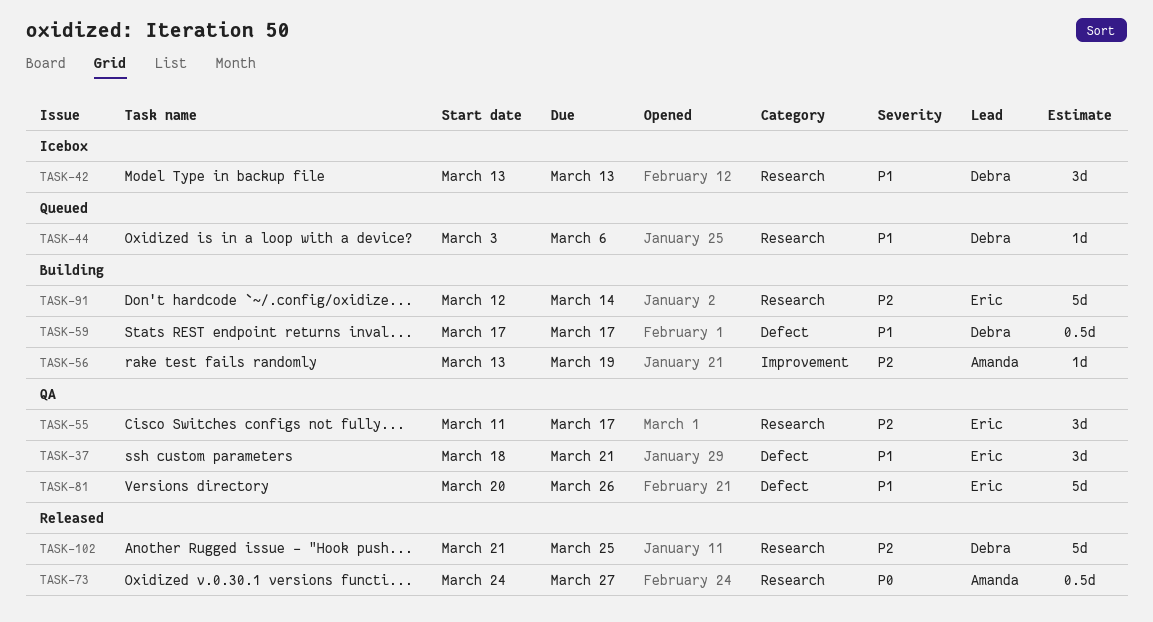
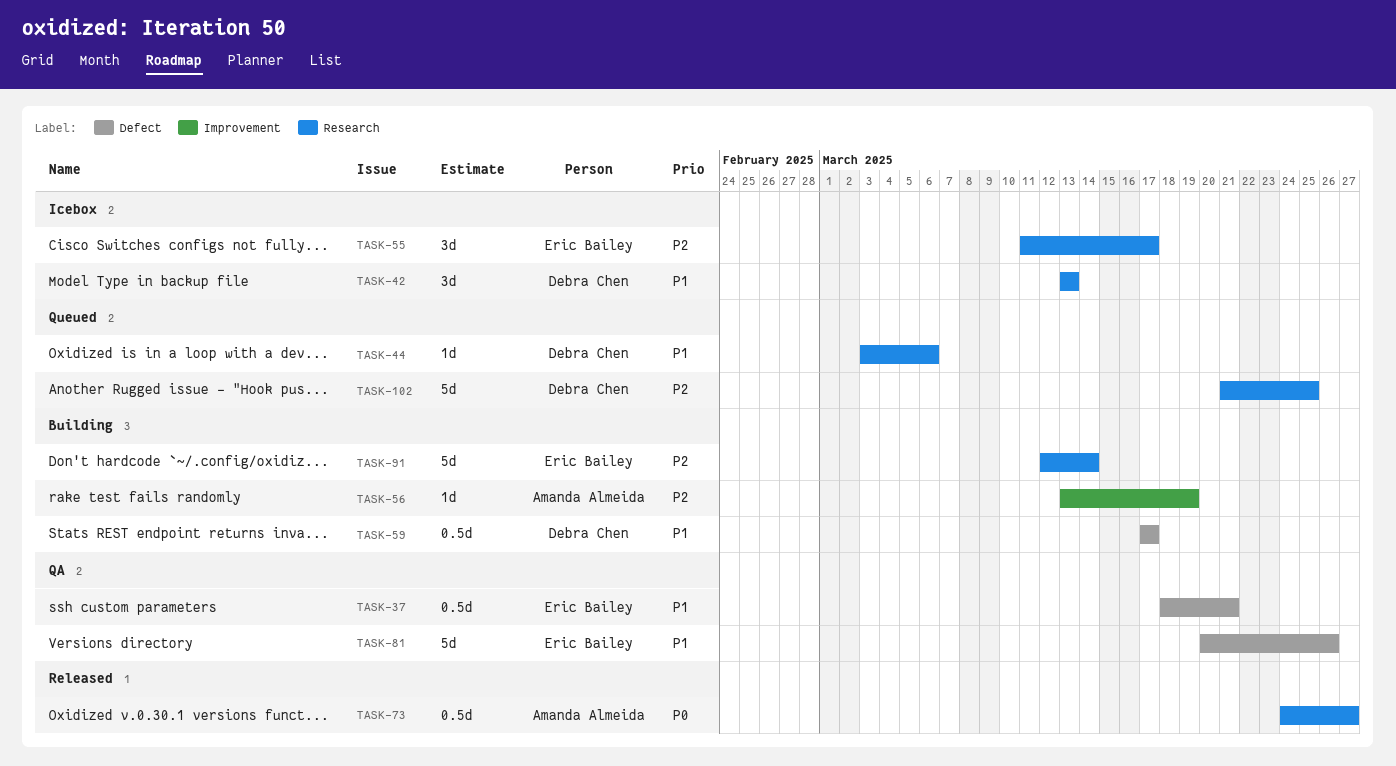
TASK-37, estimate: 3d -> 0.5d
TASK-55, status: QA -> Icebox
TASK-102, status: Released -> Queued

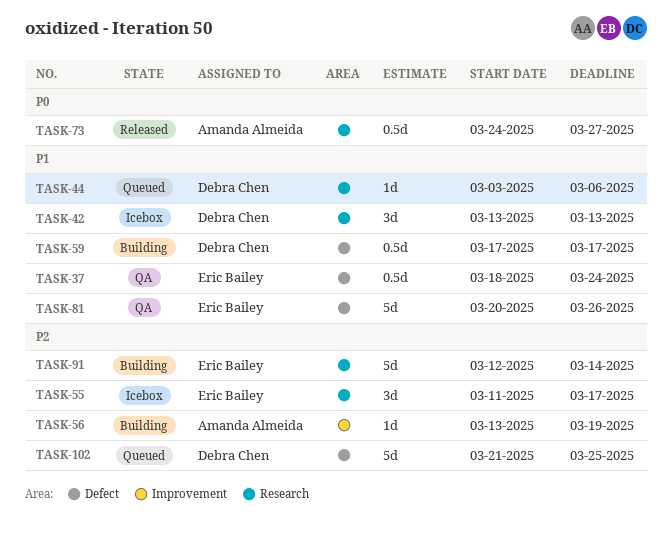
TASK-37, due: Mar 21 -> Mar 24
TASK-102, label: Research -> Defect

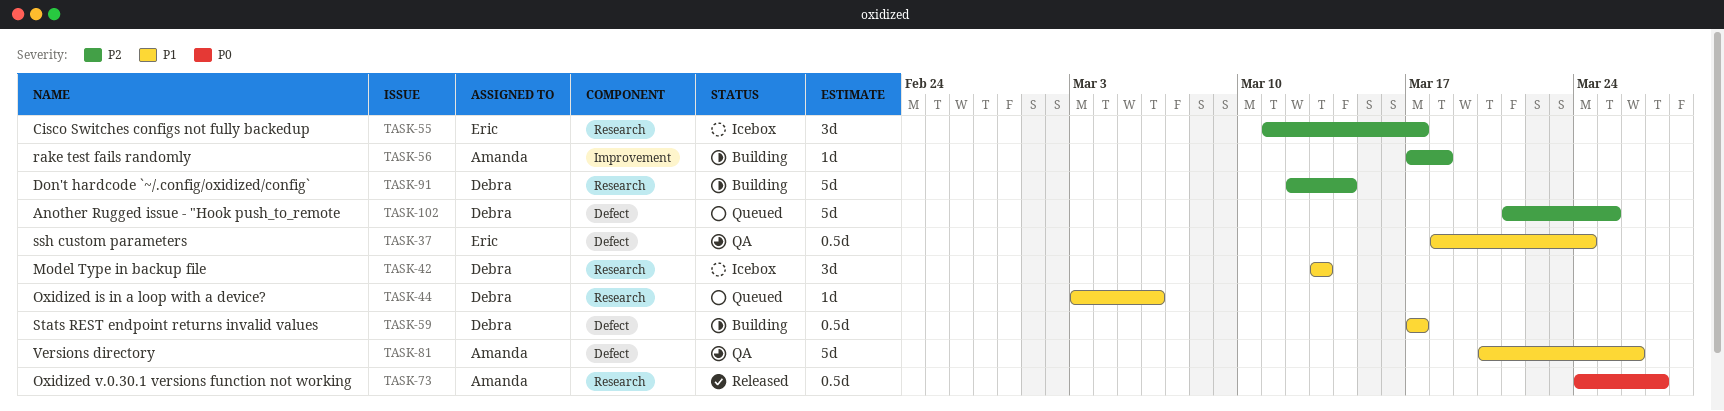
TASK-56, start: Mar 13 -> Mar 17
TASK-56, due: Mar 19 -> Mar 18
TASK-81, owner: Eric Bailey -> Amanda Almeida
TASK-91, owner: Eric Bailey -> Debra Chen

